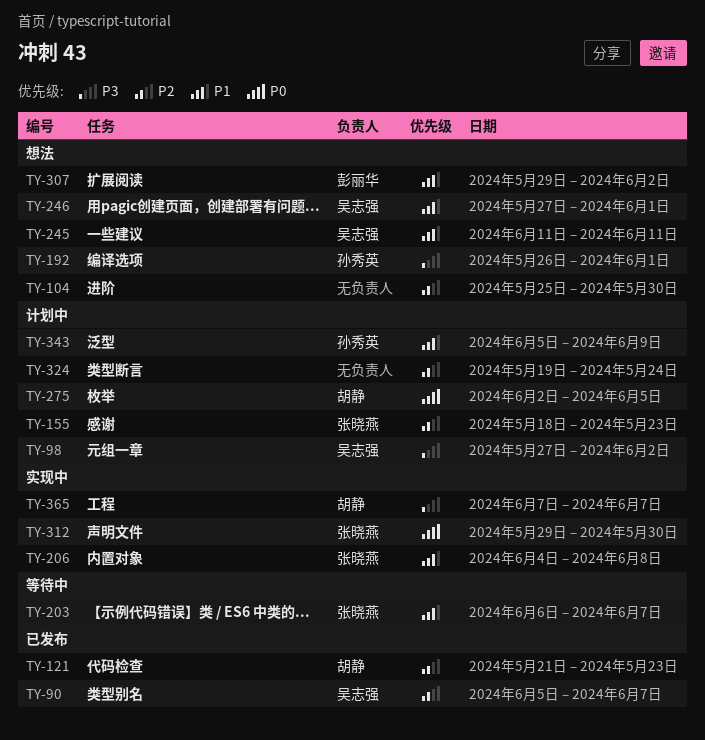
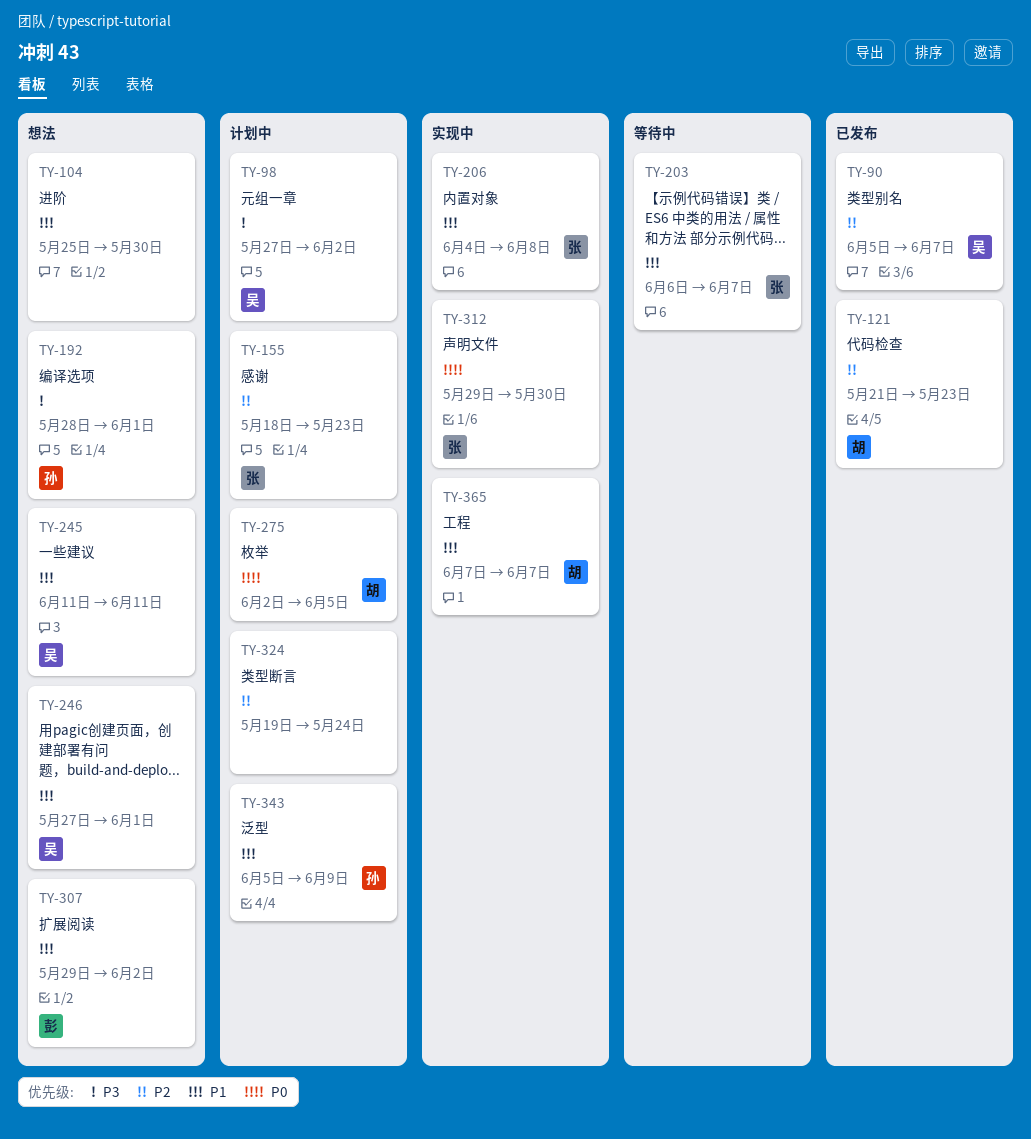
TY-104, priority: P2 -> P1
TY-192, start: May 26 -> May 28
TY-365, priority: P3 -> P1

